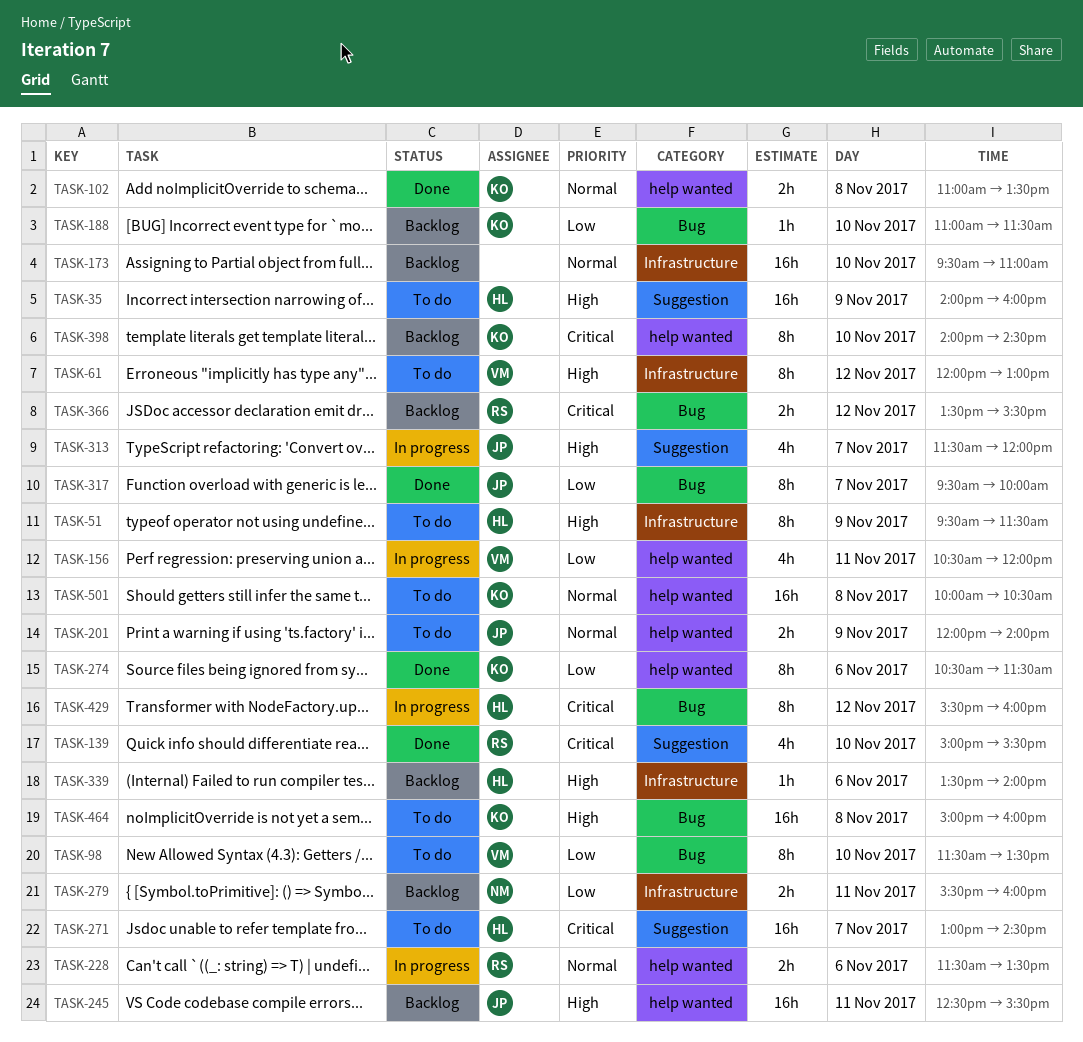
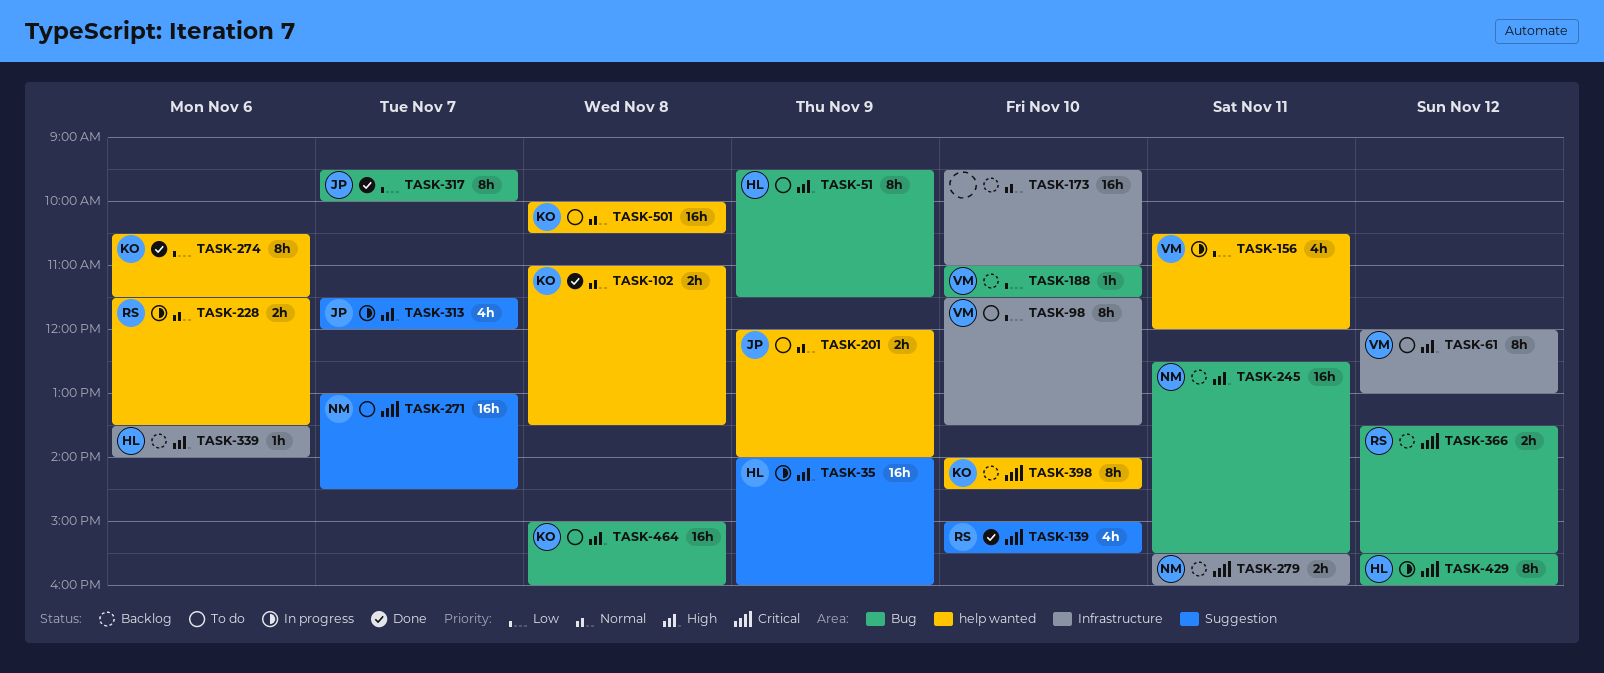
TASK-35, status: To do -> In progress
TASK-51, label: Infrastructure -> Bug
TASK-98, label: Bug -> Infrastructure
TASK-188, owner: KO -> VM
TASK-245, owner: JP -> NM
TASK-245, label: help wanted -> Bug
TASK-271, owner: HL -> NM
TASK-279, priority: Low -> Critical

